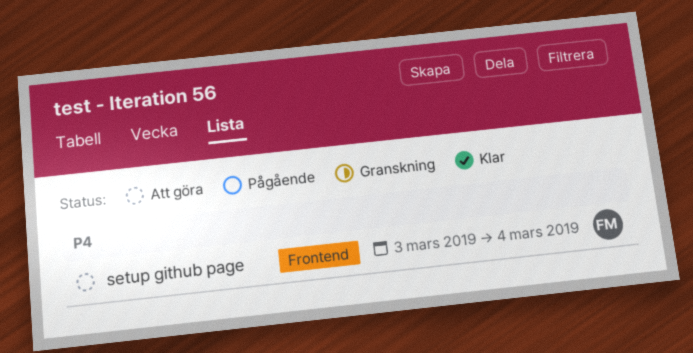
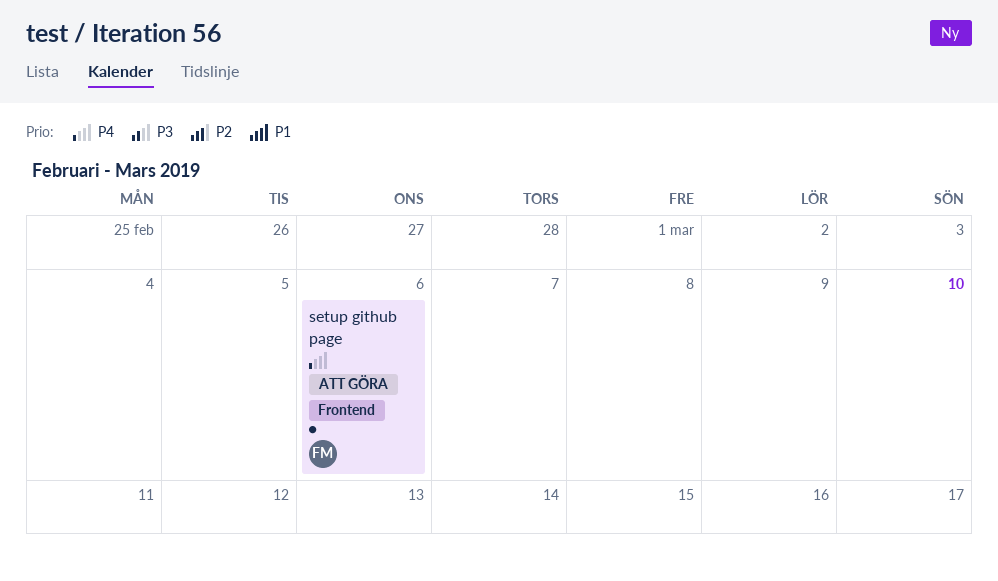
setup github page, due: Mar 4 -> Mar 6

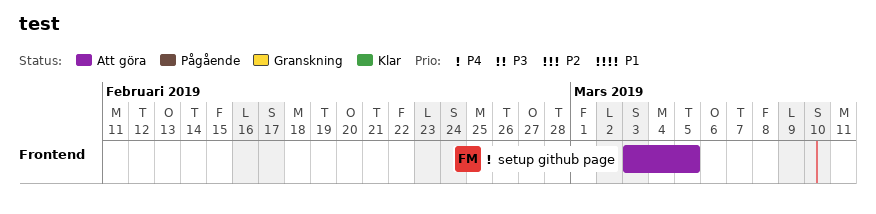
setup github page, due: Mar 6 -> Mar 5

